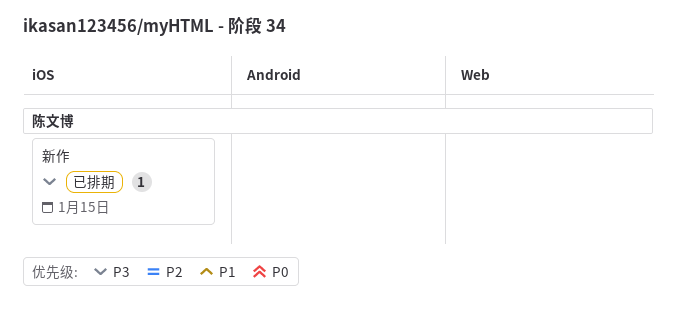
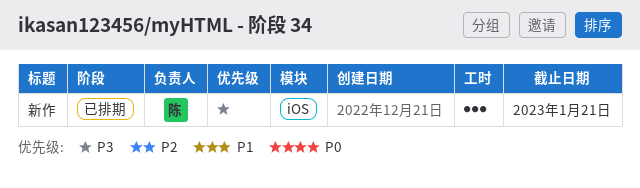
新作, estimate: 1 -> 3
新作, due: Jan 15 -> Jan 21

